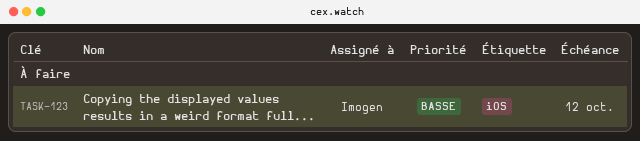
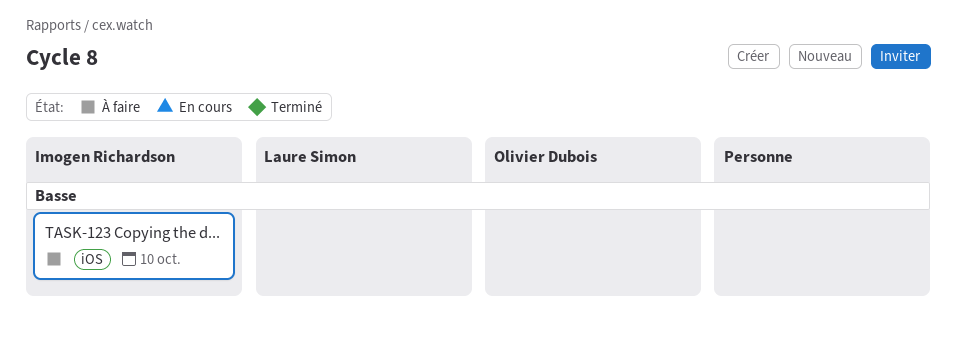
TASK-123, due: Oct 12 -> Oct 10

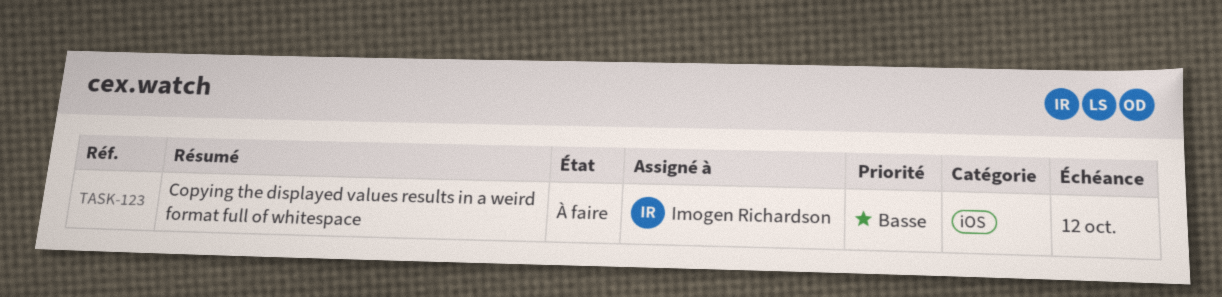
TASK-123, due: Oct 10 -> Oct 12

